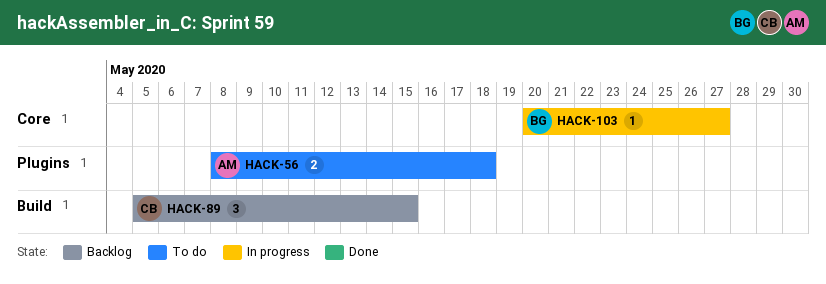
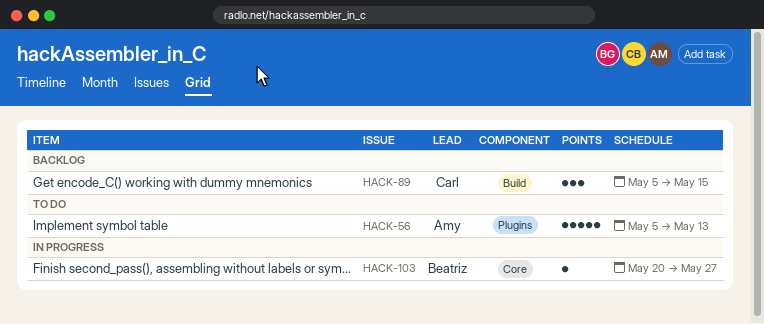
HACK-56, estimate: 2 -> 5
HACK-56, start: May 8 -> May 5
HACK-56, due: May 18 -> May 13

